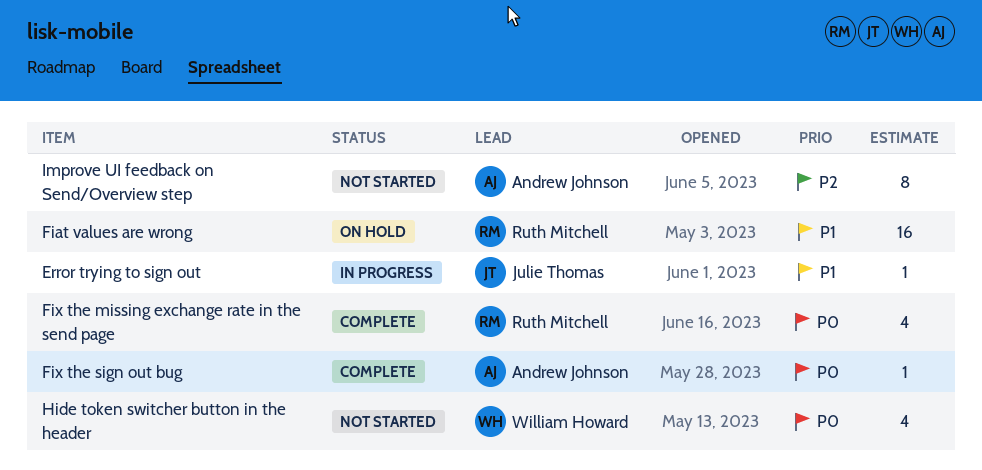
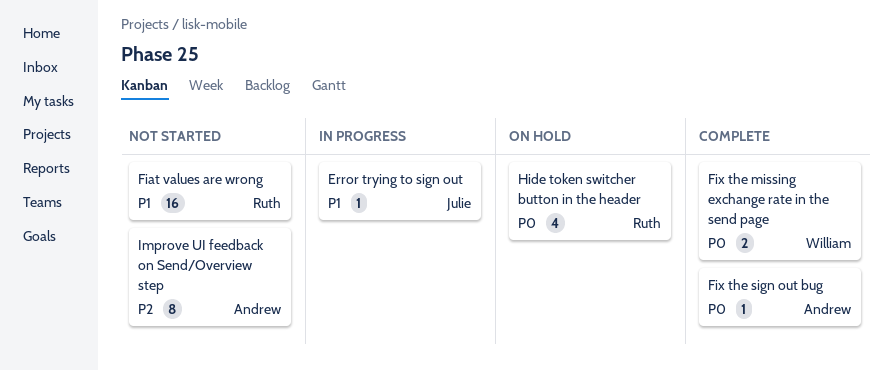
Fiat values are wrong, status: On hold -> Not started
Fix the missing exchange rate in the send page, owner: Ruth Mitchell -> William Howard
Fix the missing exchange rate in the send page, estimate: 4 -> 2
Hide token switcher button in the header, status: Not started -> On hold
Hide token switcher button in the header, owner: William Howard -> Ruth Mitchell

